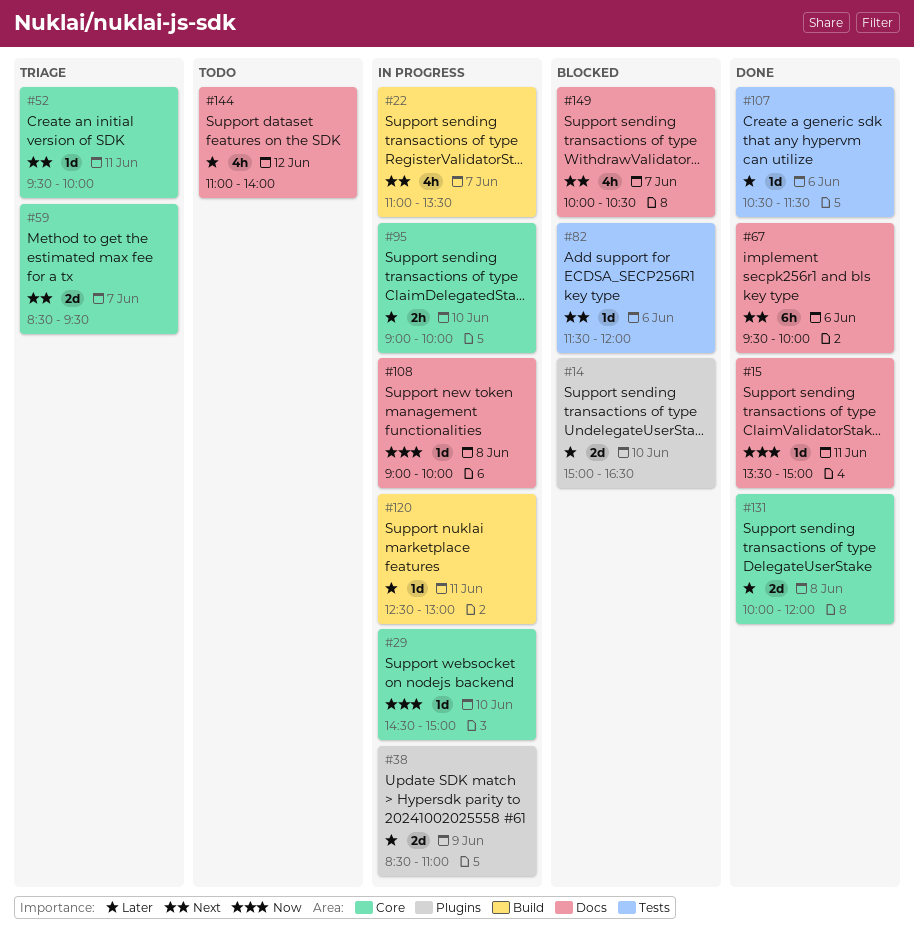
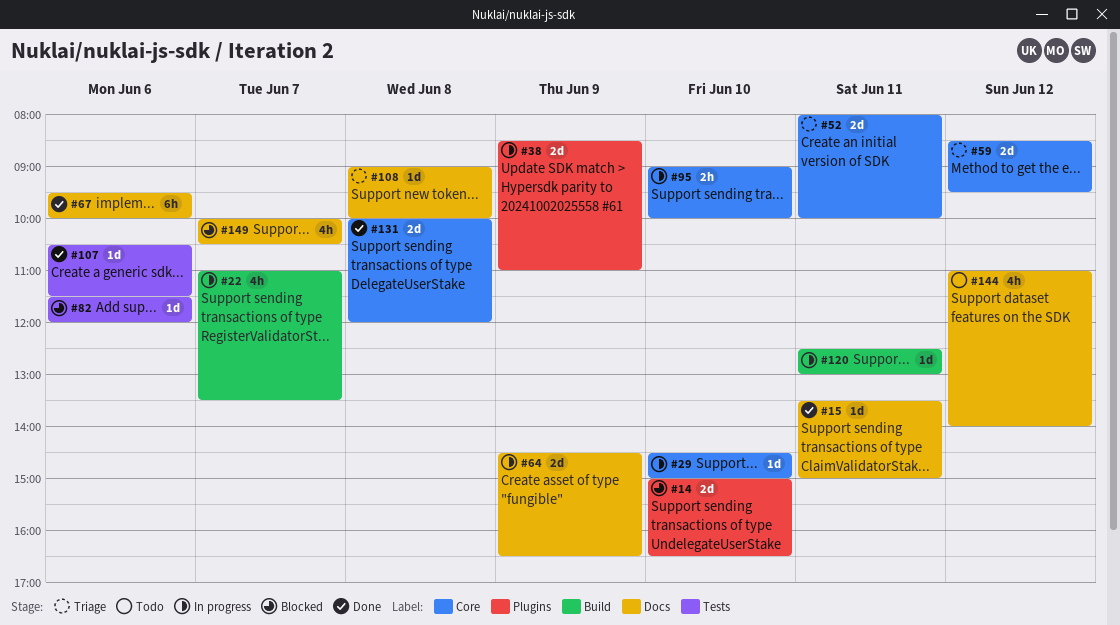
#52, estimate: 1d -> 2d
#52, begins: 09:30 -> 08:00
#59, day: Jun 7 -> Jun 12
#64: none -> present
#108, status: In progress -> Triage

